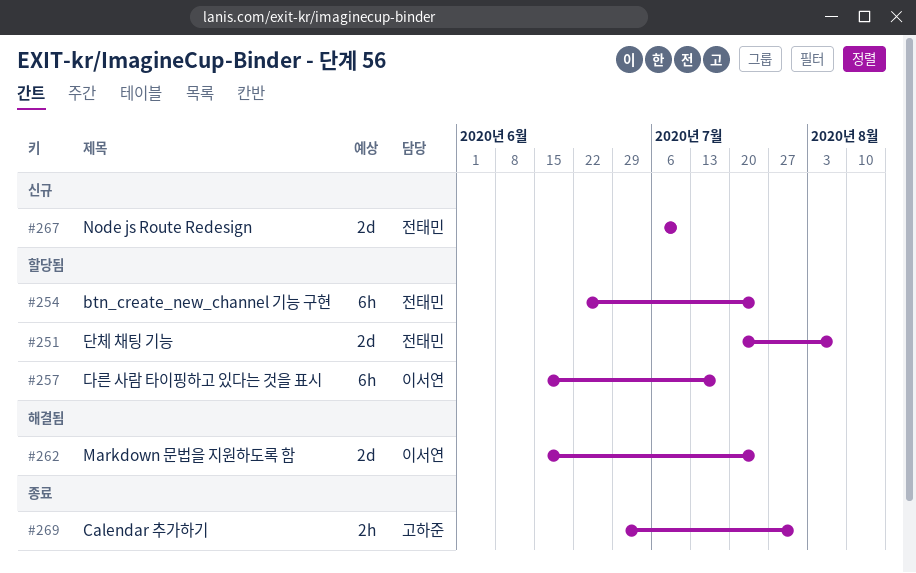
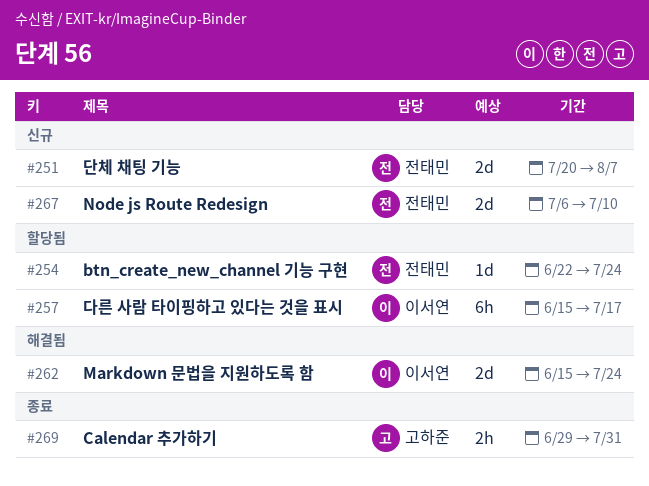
#251, status: 할당됨 -> 신규
#254, estimate: 6h -> 1d

